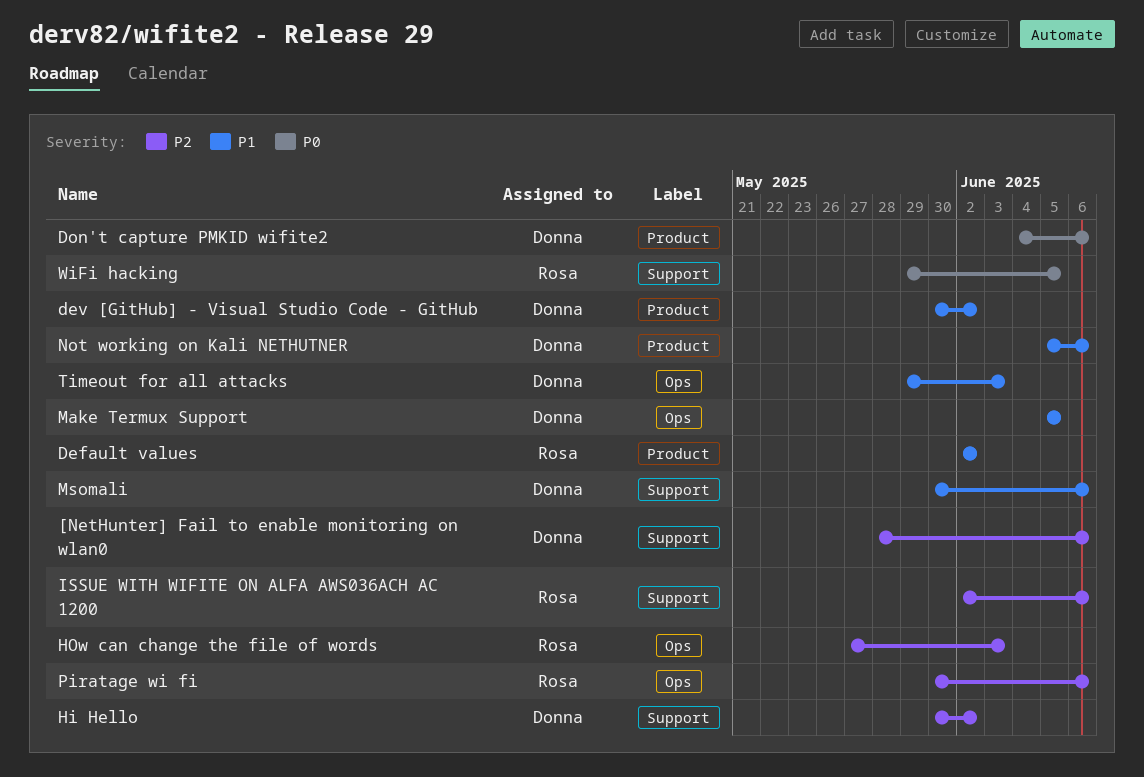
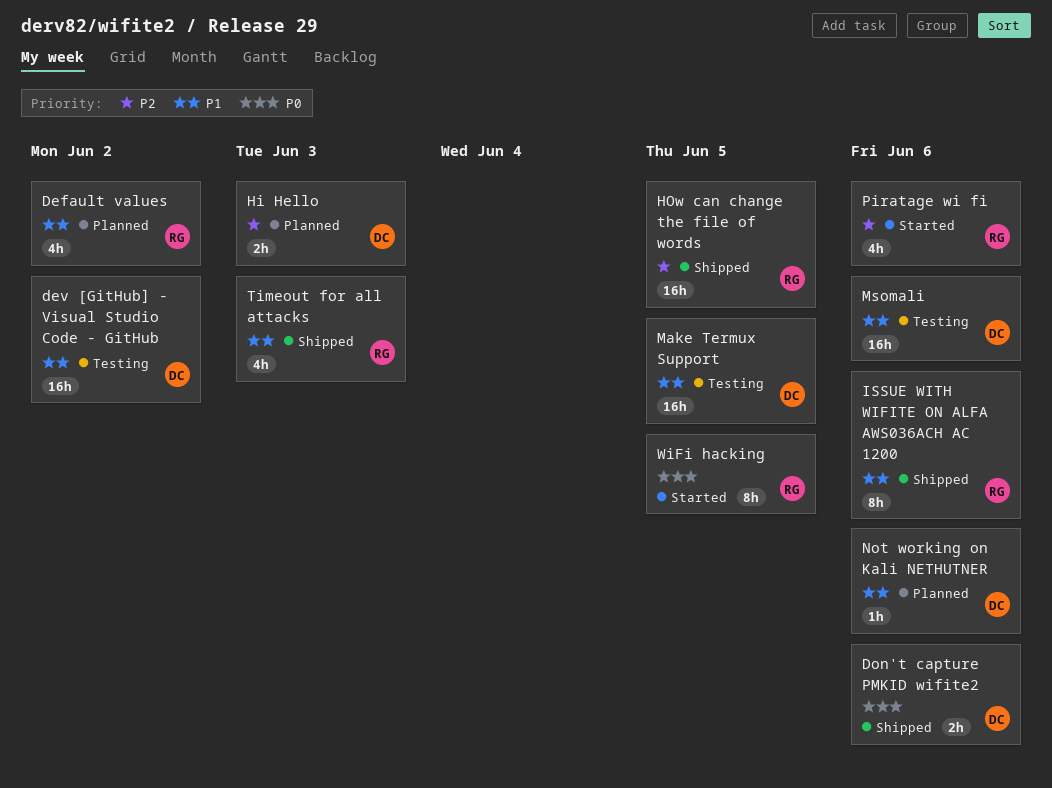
[NetHunter] Fail to enable monitoring on wlan0: present -> none
Hi Hello, due: Jun 2 -> Jun 3
HOw can change the file of words, due: Jun 3 -> Jun 5
ISSUE WITH WIFITE ON ALFA AWS036ACH AC 1200, priority: P2 -> P1
Timeout for all attacks, owner: Donna -> Rosa

